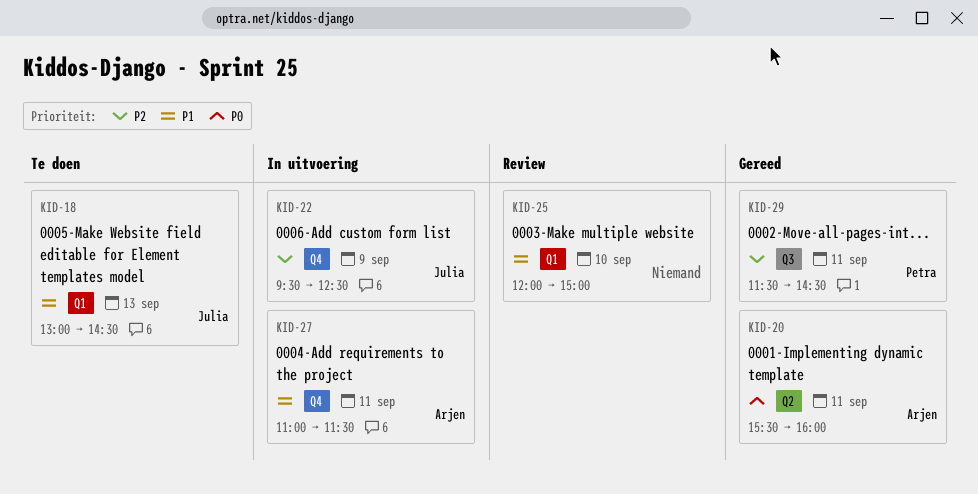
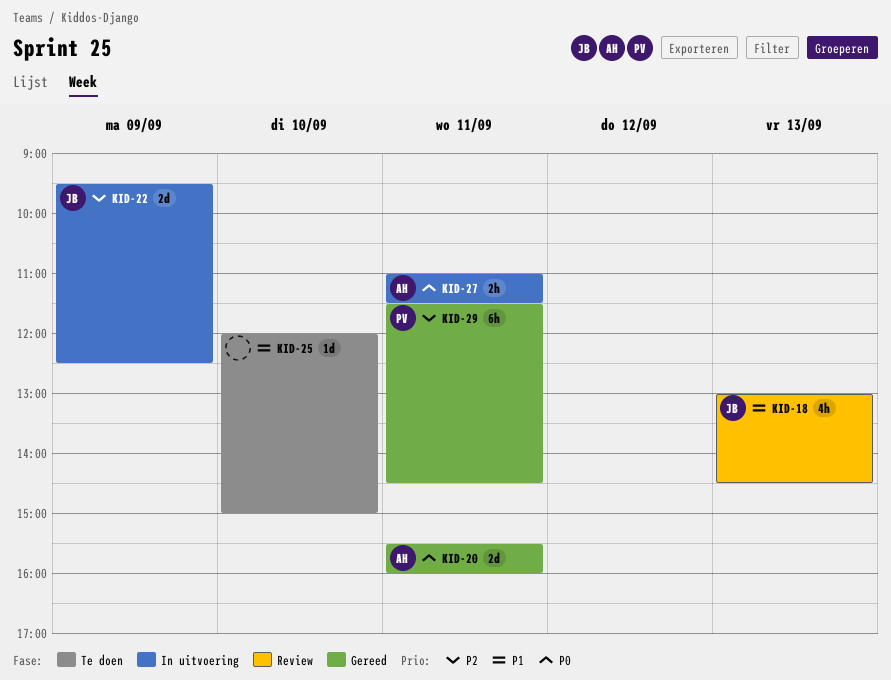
KID-18, status: Te doen -> Review
KID-25, status: Review -> Te doen
KID-27, priority: P1 -> P0

